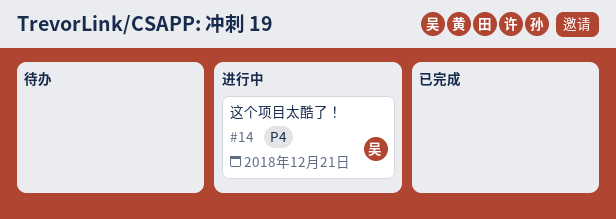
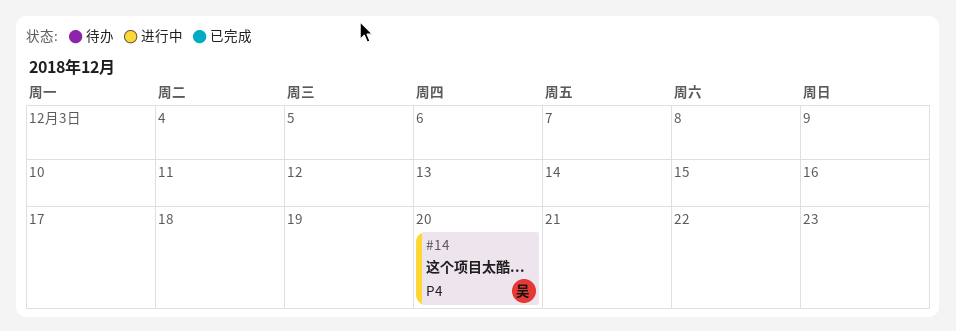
#14, due: Dec 21 -> Dec 20

